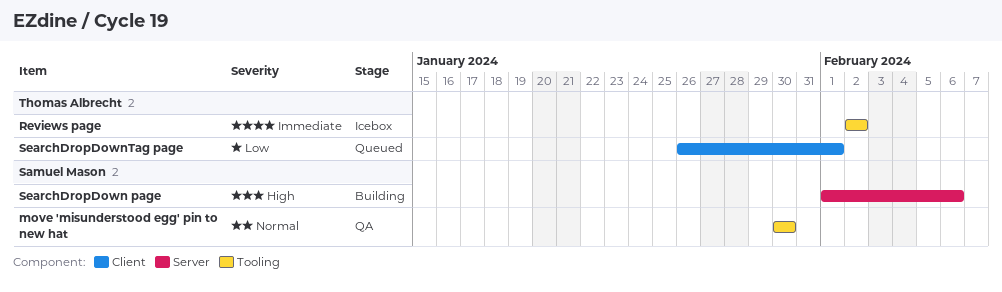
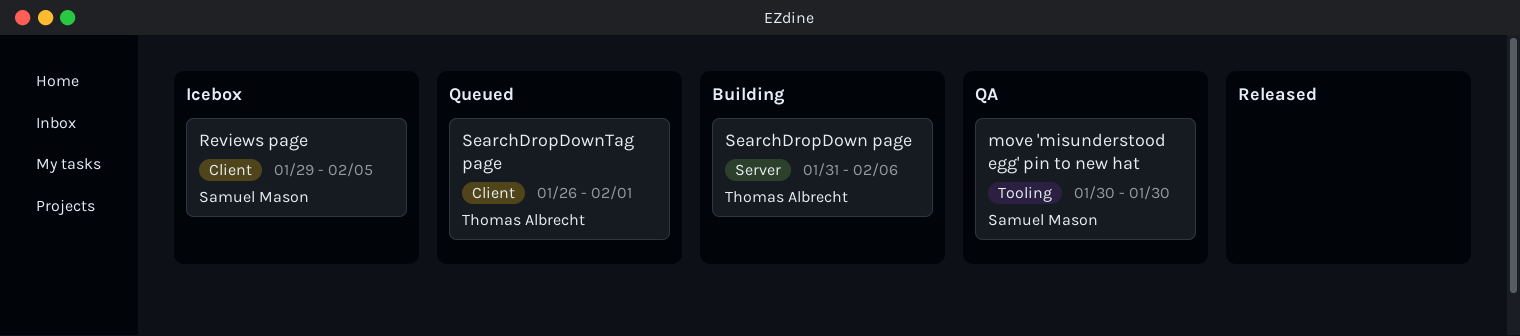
Reviews page, owner: Thomas Albrecht -> Samuel Mason
Reviews page, label: Tooling -> Client
Reviews page, start: Feb 2 -> Jan 29
Reviews page, due: Feb 2 -> Feb 5
SearchDropDown page, owner: Samuel Mason -> Thomas Albrecht
SearchDropDown page, start: Feb 1 -> Jan 31

